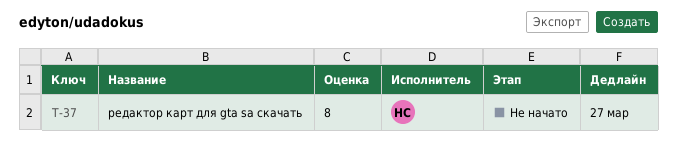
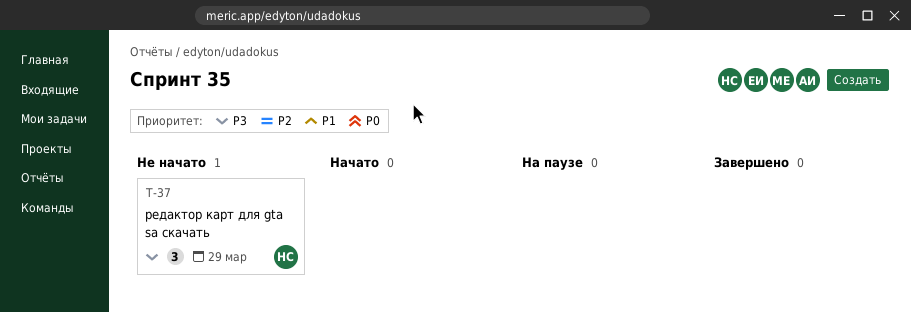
T-37, estimate: 8 -> 3
T-37, due: Mar 27 -> Mar 29

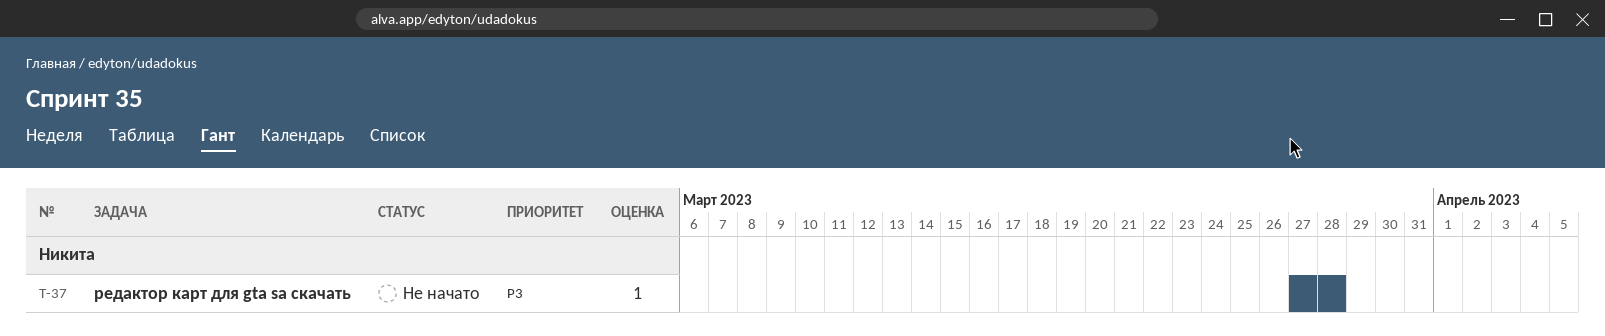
T-37, estimate: 3 -> 1
T-37, due: Mar 29 -> Mar 28

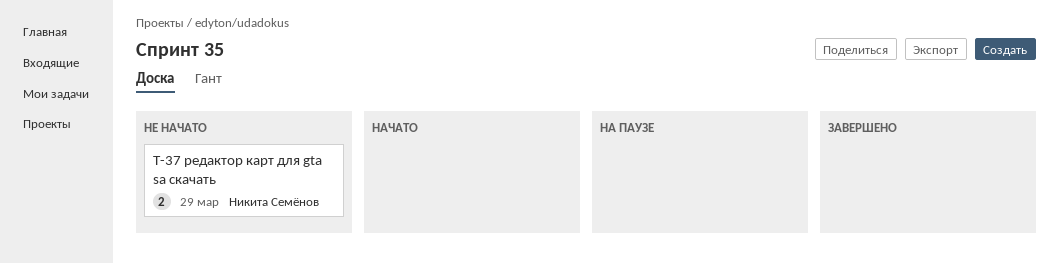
T-37, estimate: 1 -> 2
T-37, due: Mar 28 -> Mar 29

